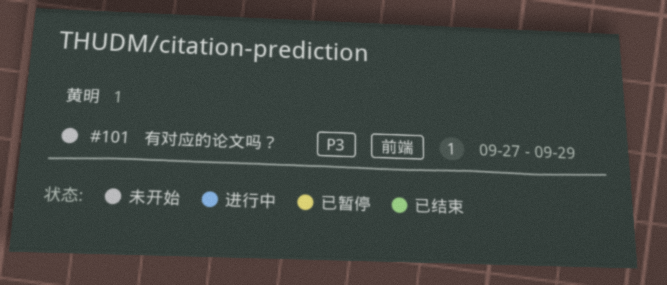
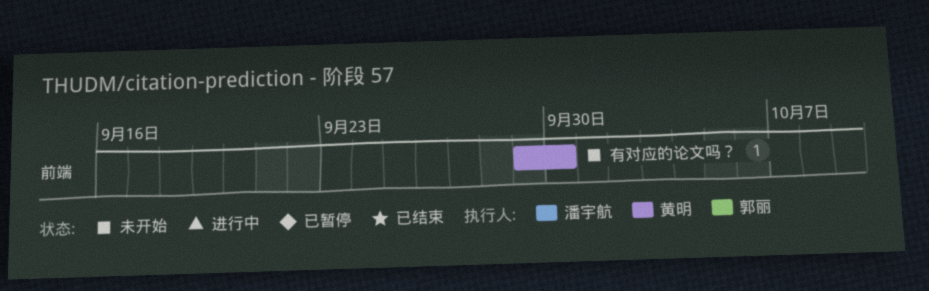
有对应的论文吗？, start: Sep 27 -> Sep 29
有对应的论文吗？, due: Sep 29 -> Sep 30

